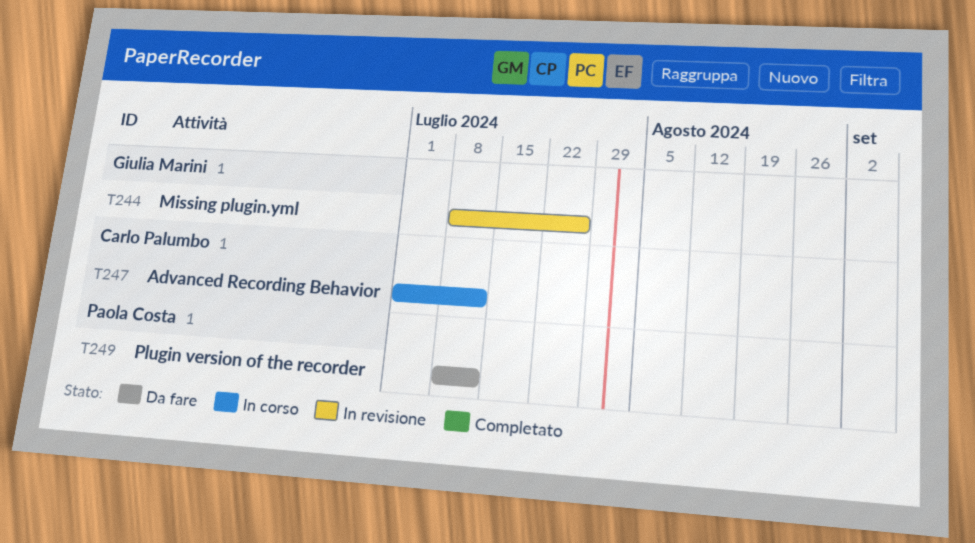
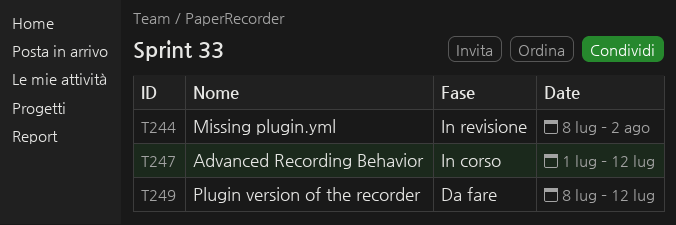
T244, due: Jul 26 -> Aug 2

